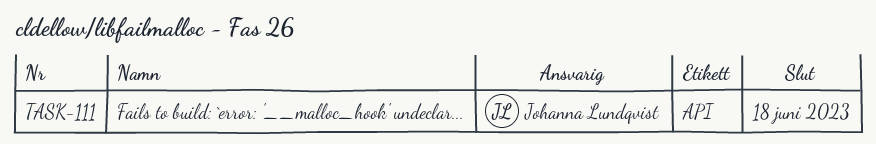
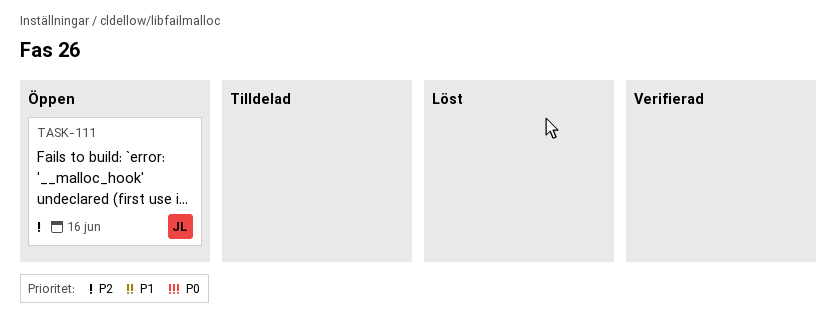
TASK-111, due: Jun 18 -> Jun 16

